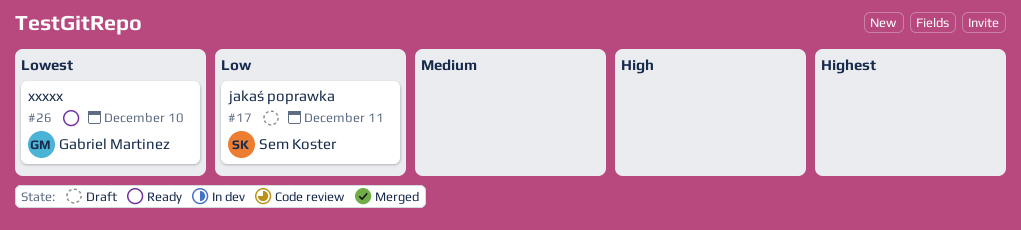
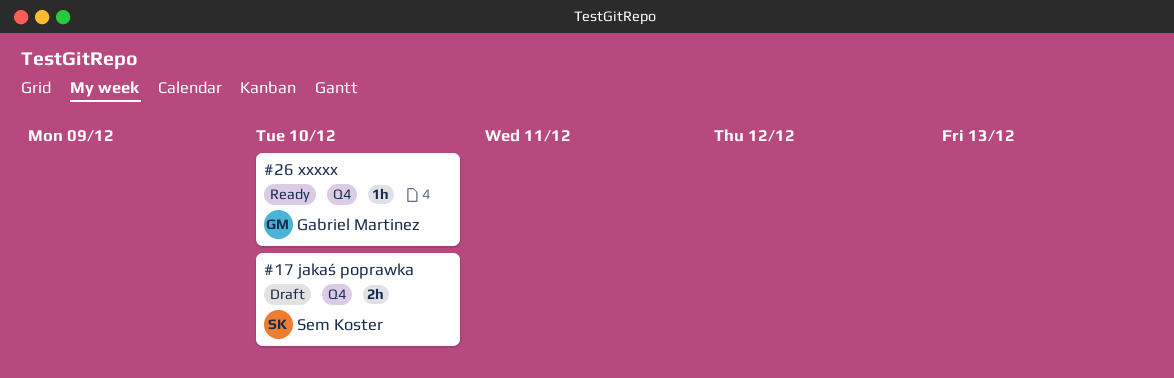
#17, due: Dec 11 -> Dec 10

